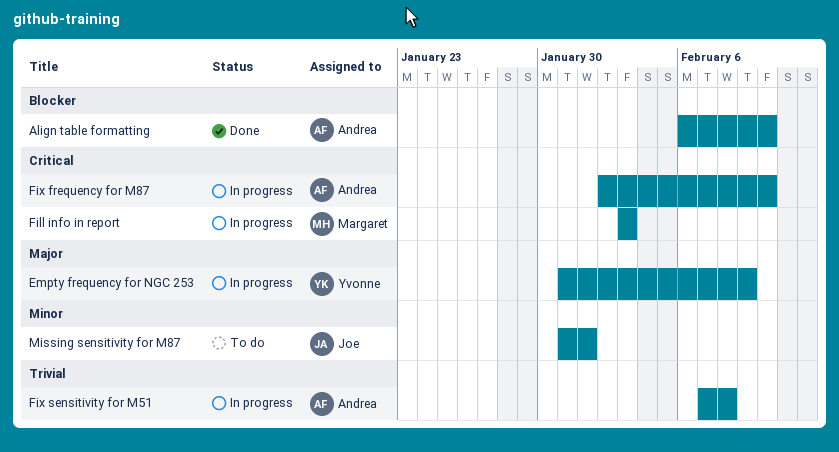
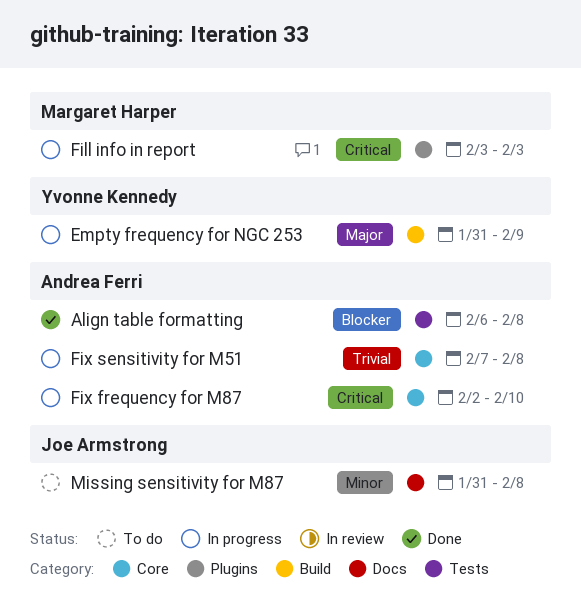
Align table formatting, due: Feb 10 -> Feb 8
Missing sensitivity for M87, due: Feb 1 -> Feb 8

